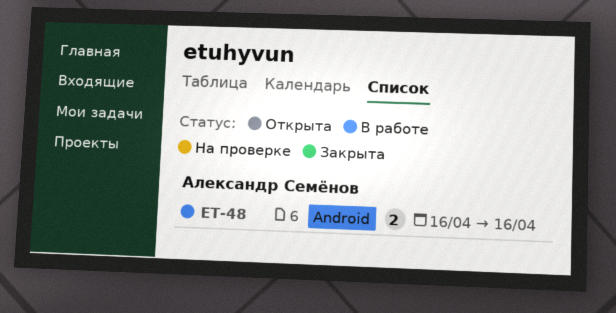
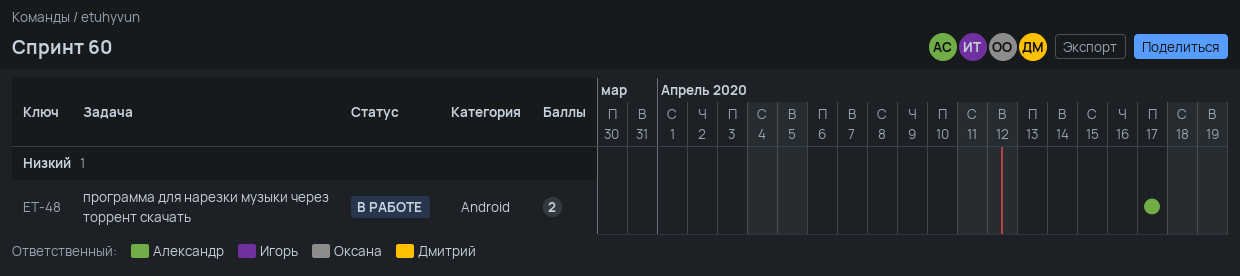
ET-48, start: Apr 16 -> Apr 17
ET-48, due: Apr 16 -> Apr 17

